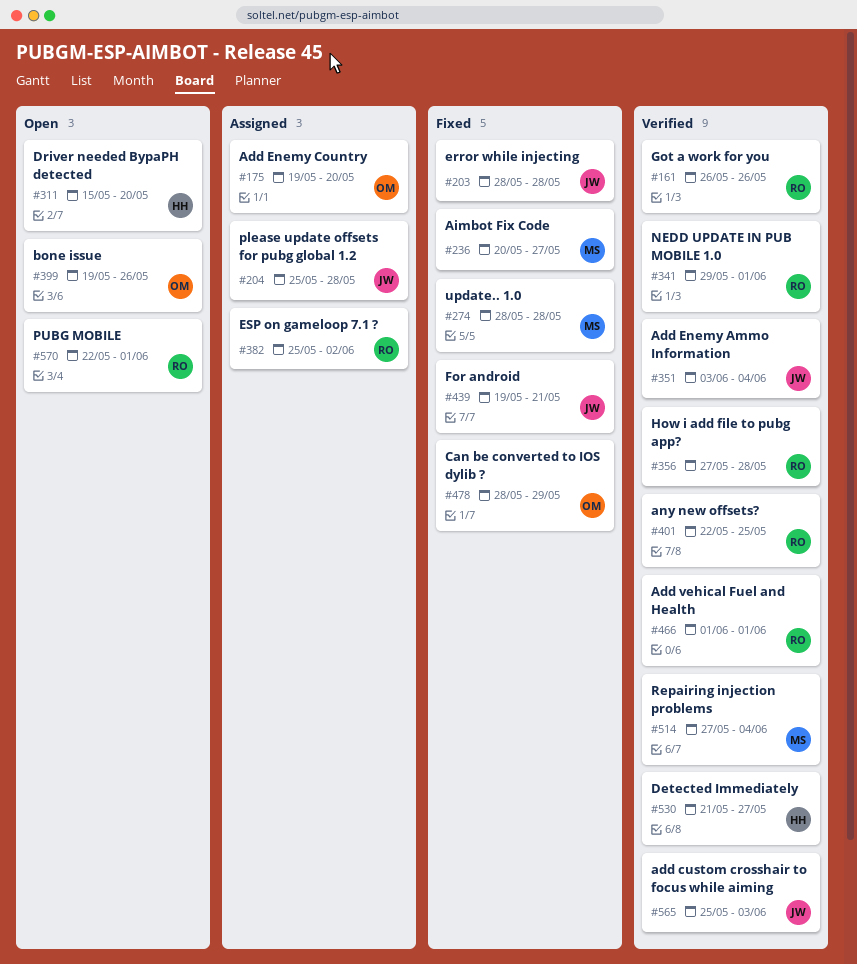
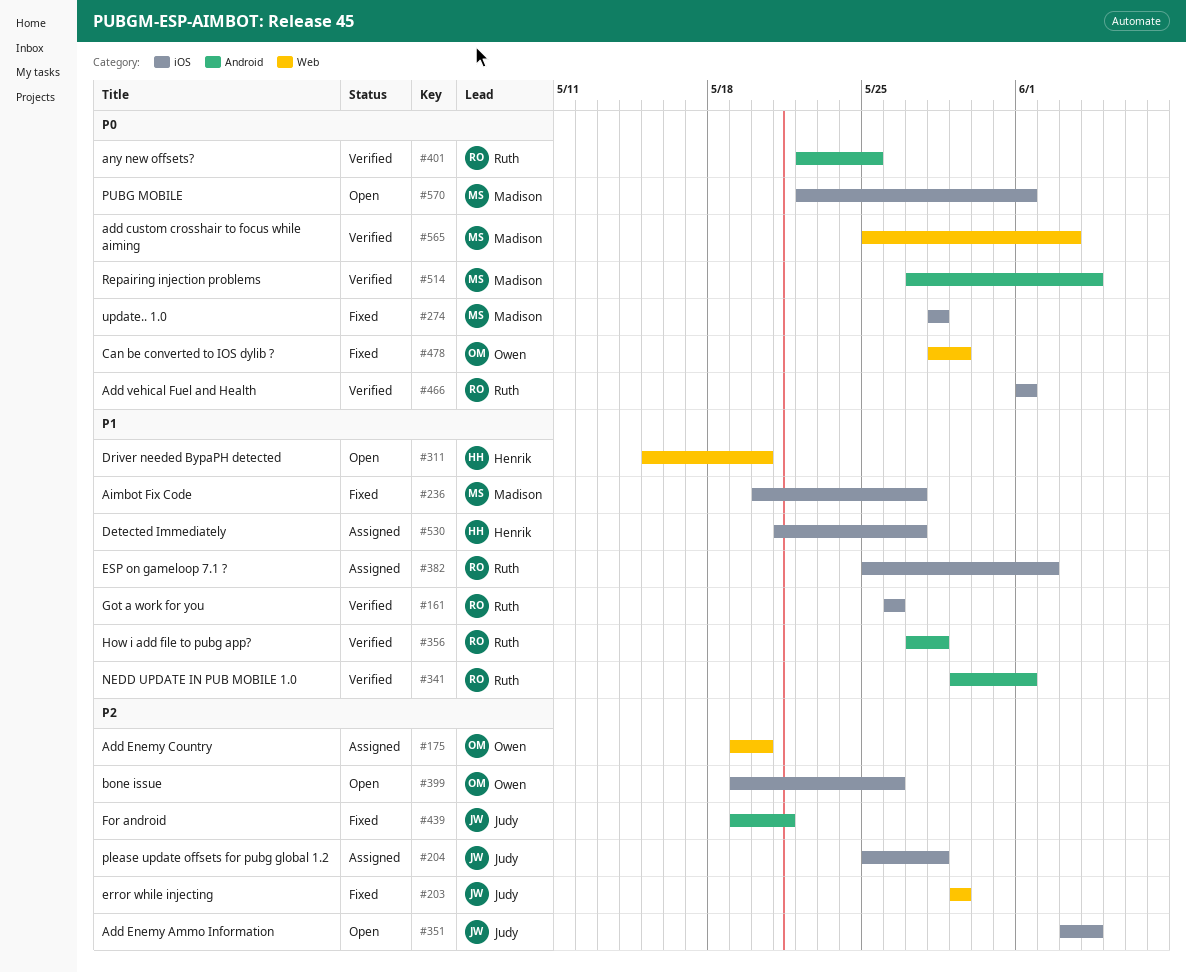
#203, start: May 28 -> May 29
#203, due: May 28 -> May 29
#351, status: Verified -> Open
#530, status: Verified -> Assigned
#565, owner: Judy -> Madison
#570, owner: Ruth -> Madison

